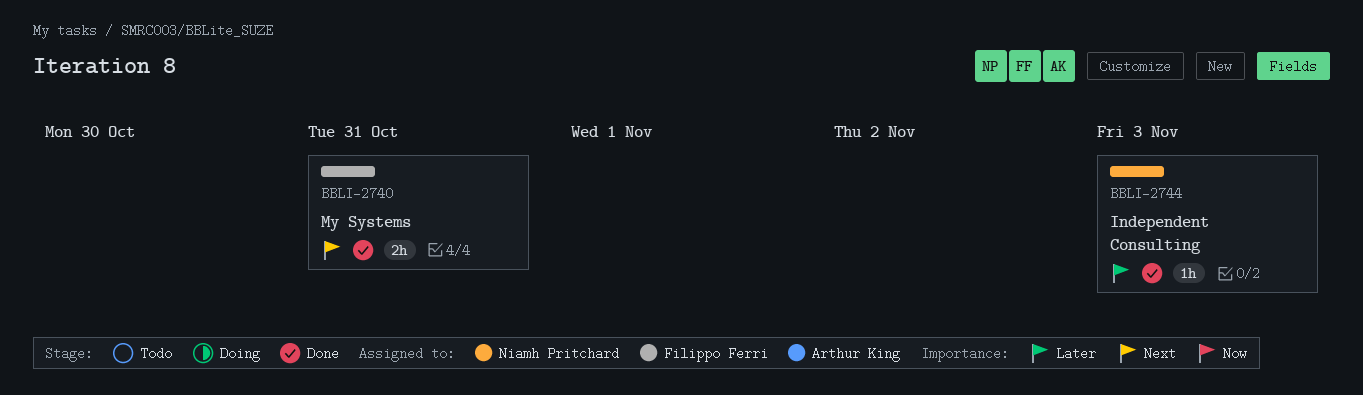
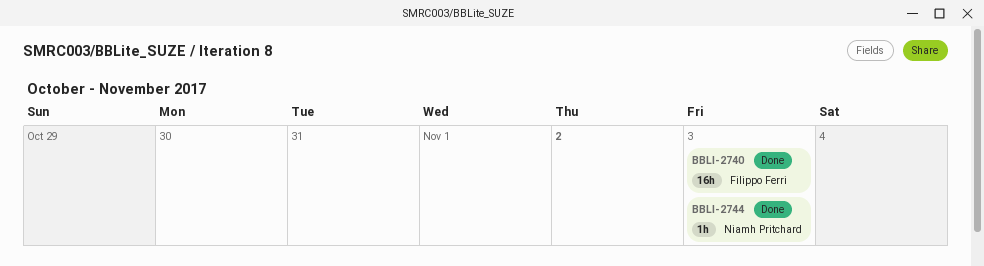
BBLI-2740, estimate: 2h -> 16h
BBLI-2740, due: Oct 31 -> Nov 3

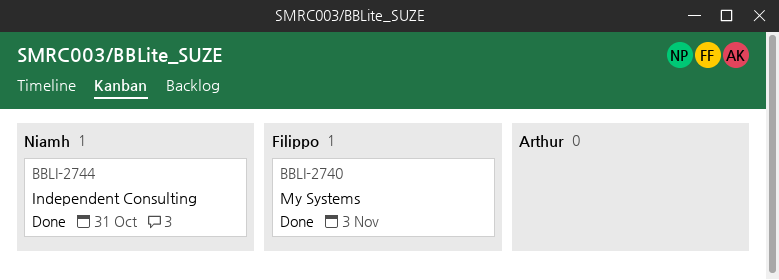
BBLI-2744, due: Nov 3 -> Oct 31

